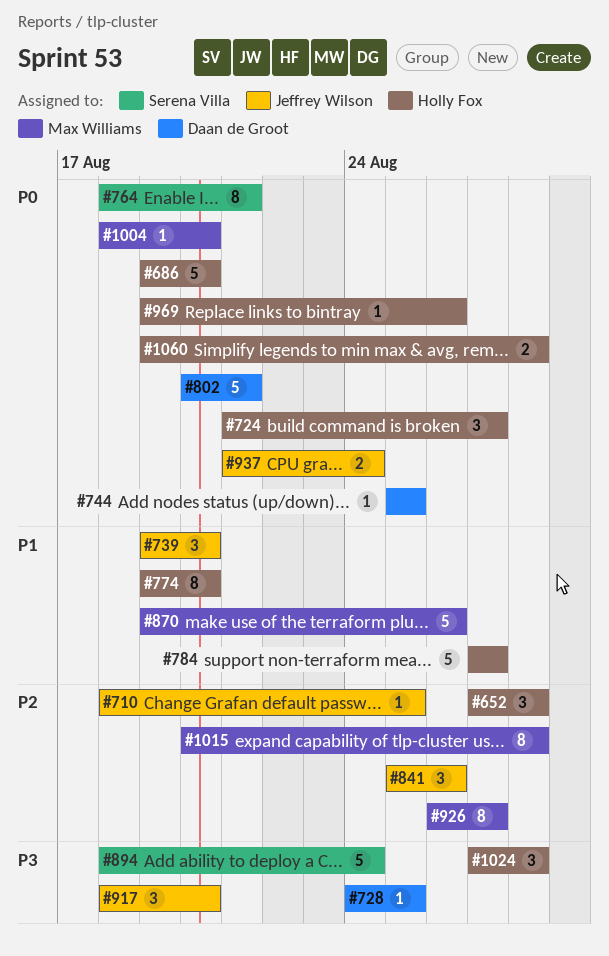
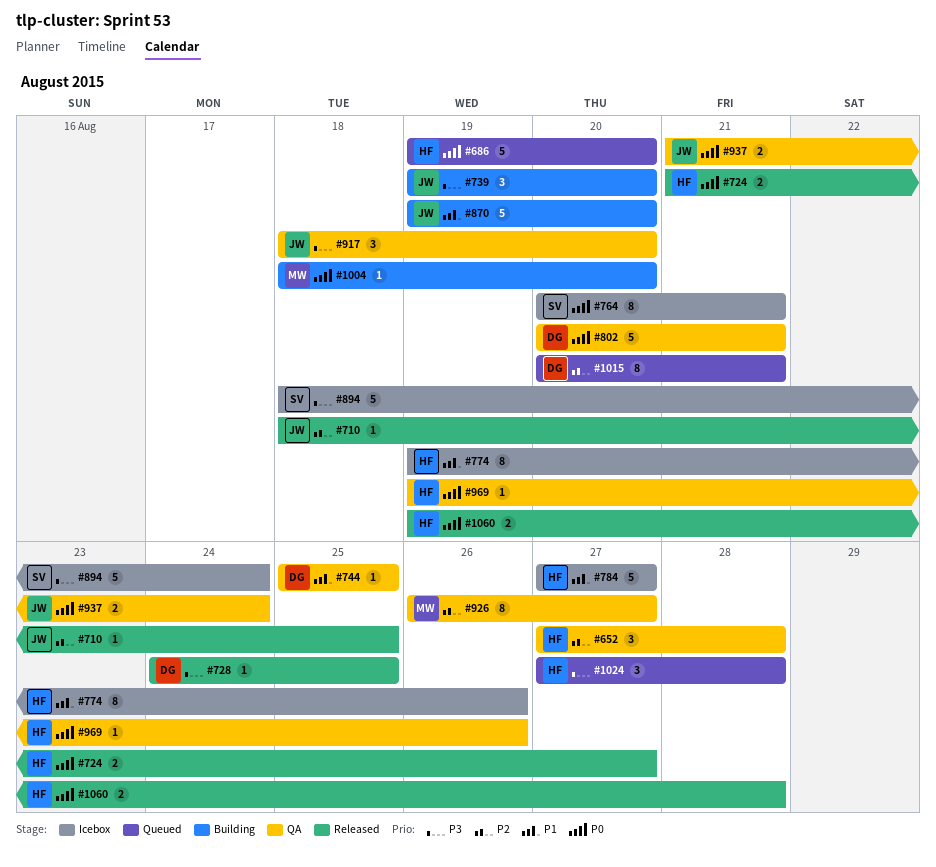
#724, estimate: 3 -> 2
#739, priority: P1 -> P3
#744, priority: P0 -> P1
#764, start: Aug 18 -> Aug 20
#774, due: Aug 20 -> Aug 26
#841: present -> none
#870, owner: Max Williams -> Jeffrey Wilson
#870, due: Aug 26 -> Aug 20
#1015, owner: Max Williams -> Daan de Groot
#1015, due: Aug 28 -> Aug 21

